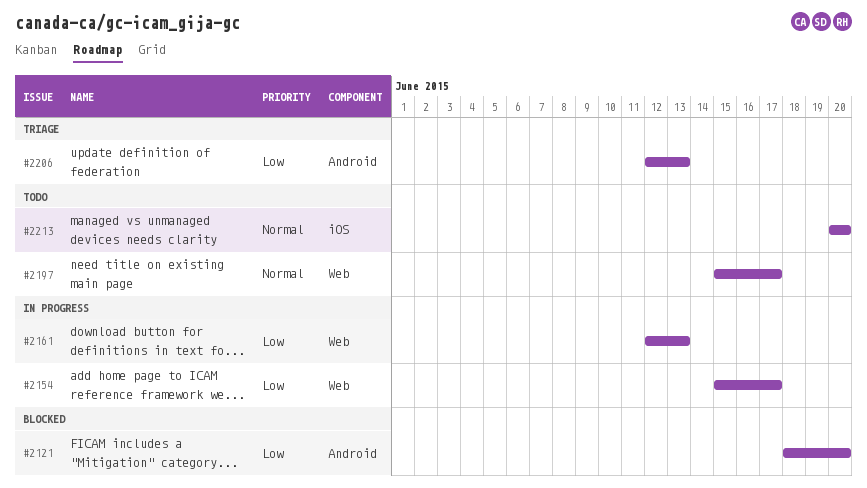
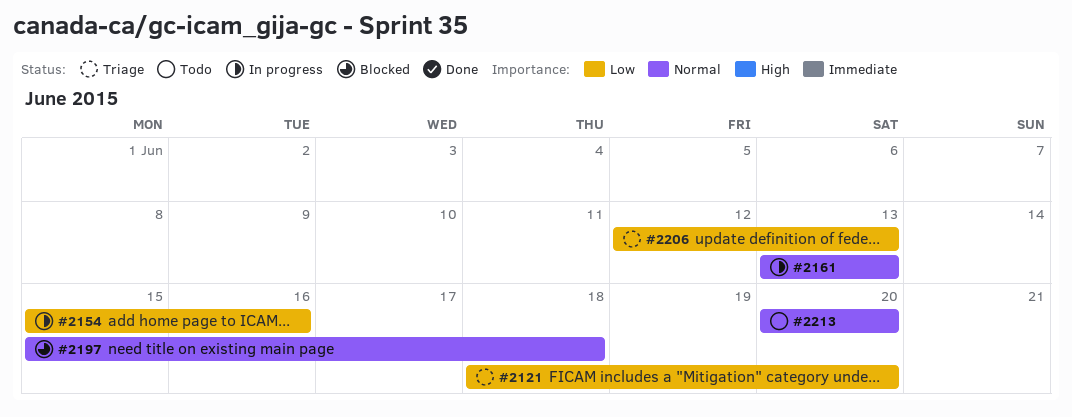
#2121, status: Blocked -> Triage
#2154, due: Jun 17 -> Jun 16
#2161, priority: Low -> Normal
#2161, start: Jun 12 -> Jun 13
#2197, status: Todo -> Blocked
#2197, due: Jun 17 -> Jun 18

